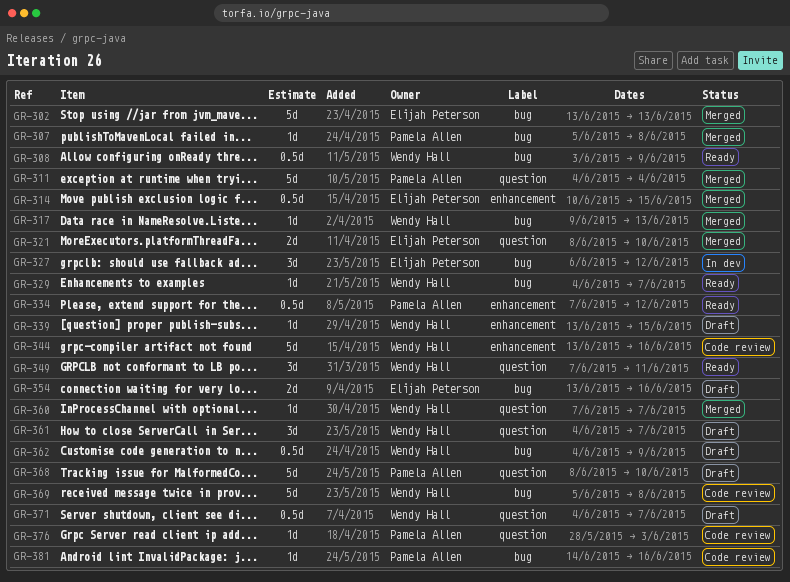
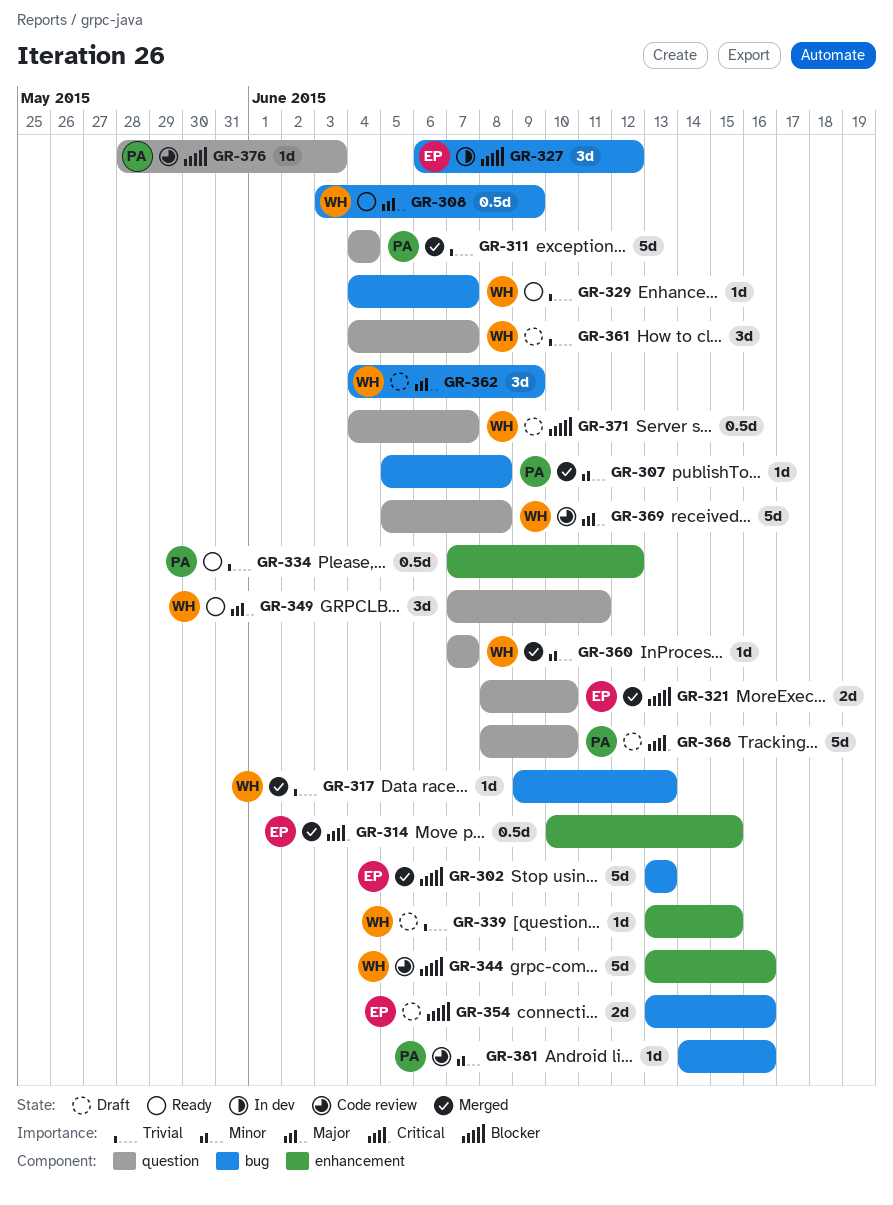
GR-362, estimate: 0.5d -> 3d
GR-369, label: bug -> question

